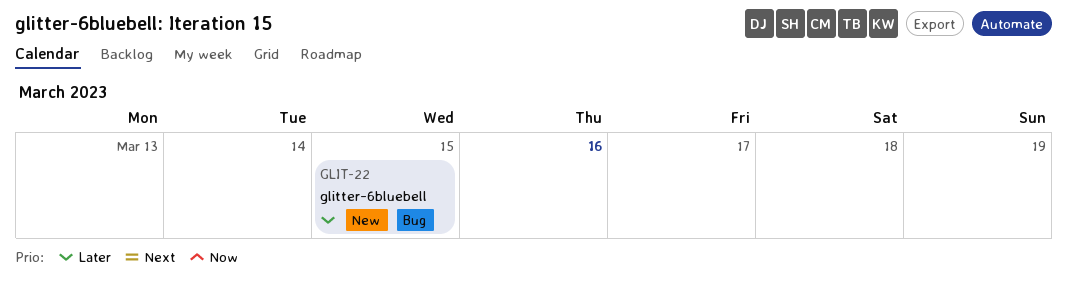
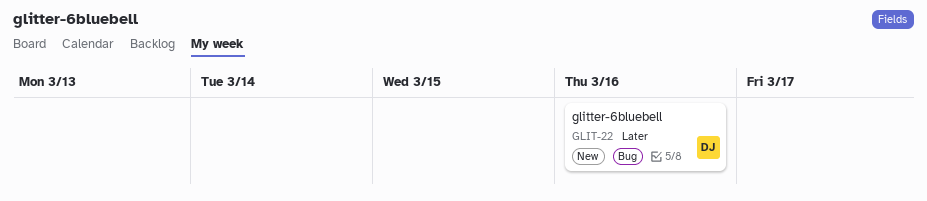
GLIT-22, due: Mar 15 -> Mar 16

